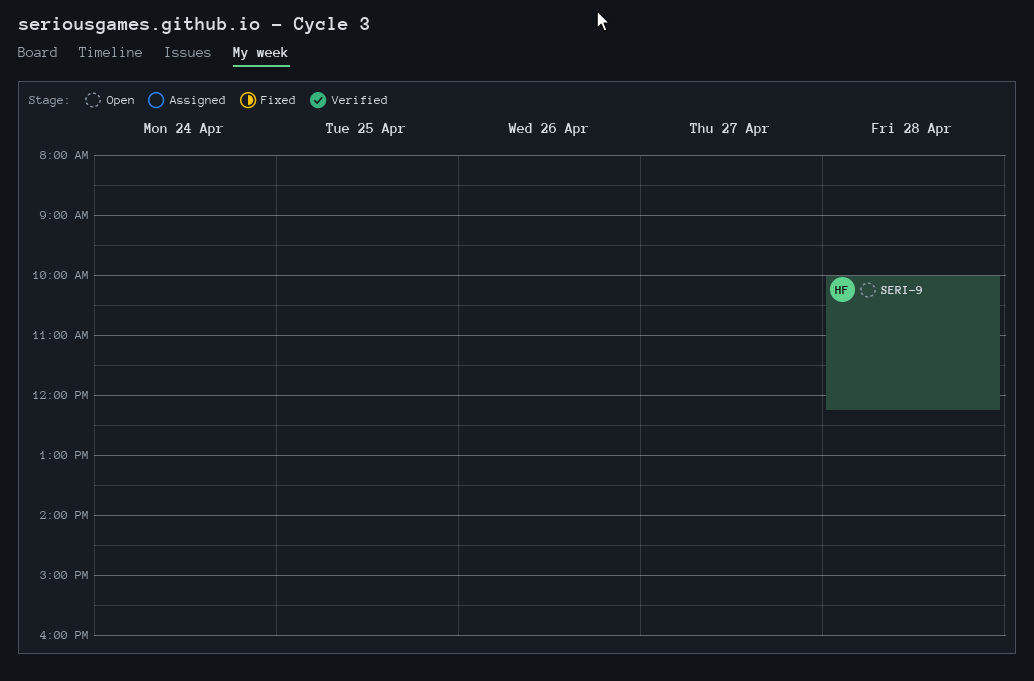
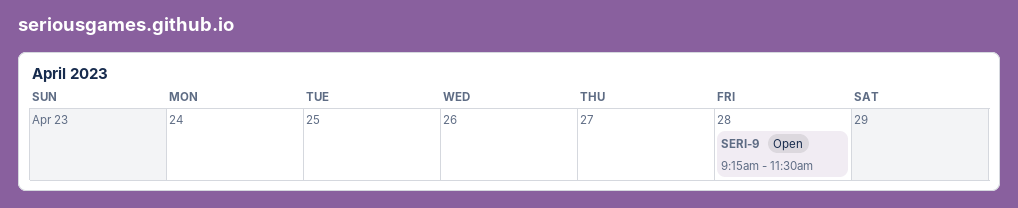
SERI-9, begins: 10:00 -> 09:15
SERI-9, ends: 12:15 -> 11:30

